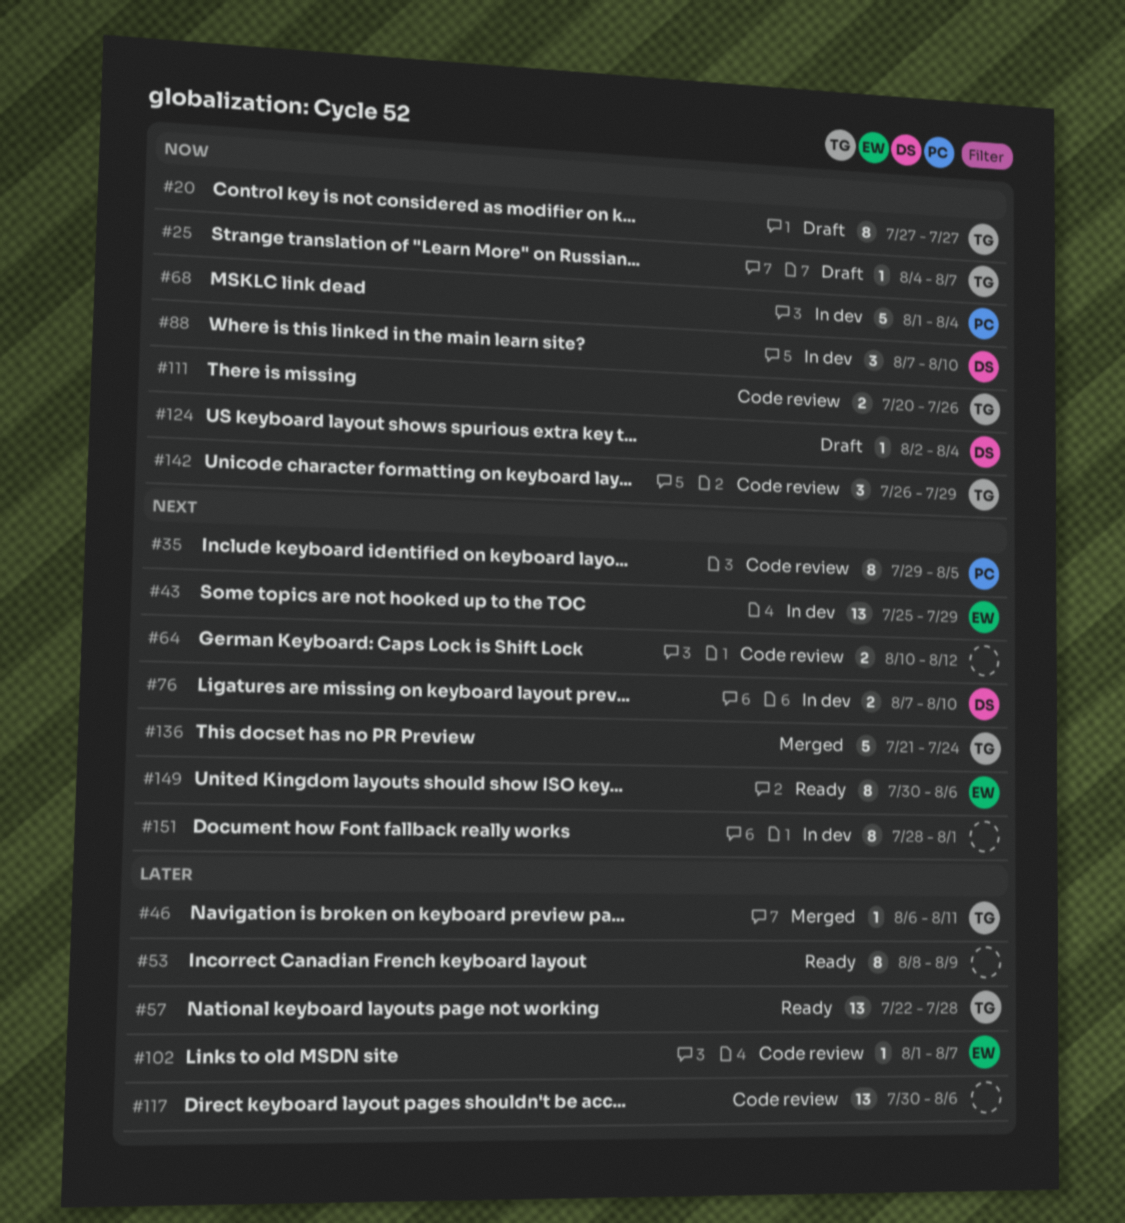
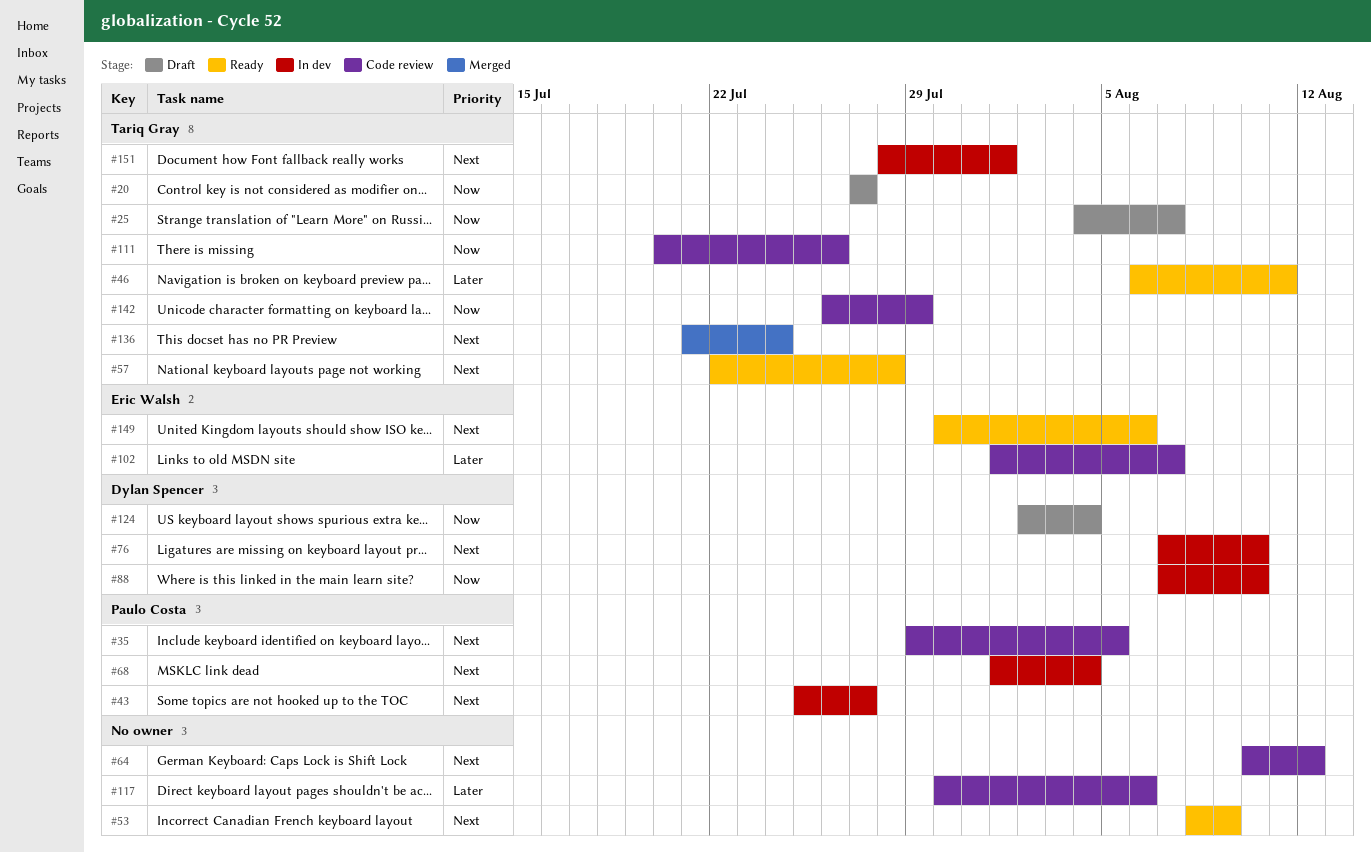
#43, owner: Eric Walsh -> Paulo Costa
#43, due: Jul 29 -> Jul 27
#46, status: Merged -> Ready
#53, priority: Later -> Next
#57, priority: Later -> Next
#68, priority: Now -> Next
#151, owner: none -> Tariq Gray

